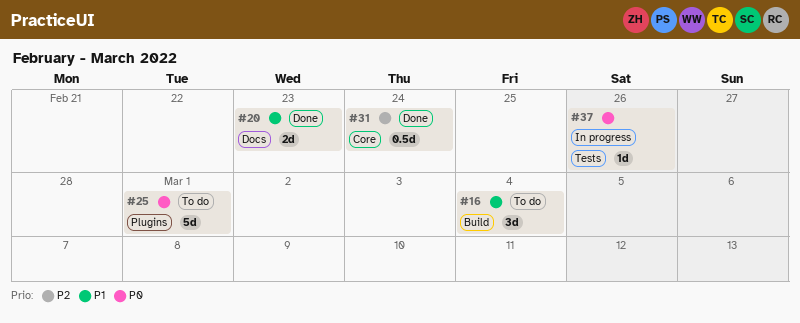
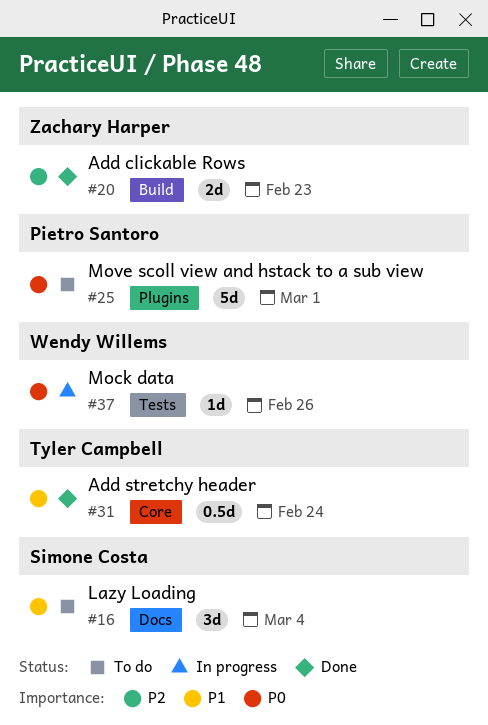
#16, label: Build -> Docs
#20, priority: P1 -> P2
#20, label: Docs -> Build
#31, priority: P2 -> P1

